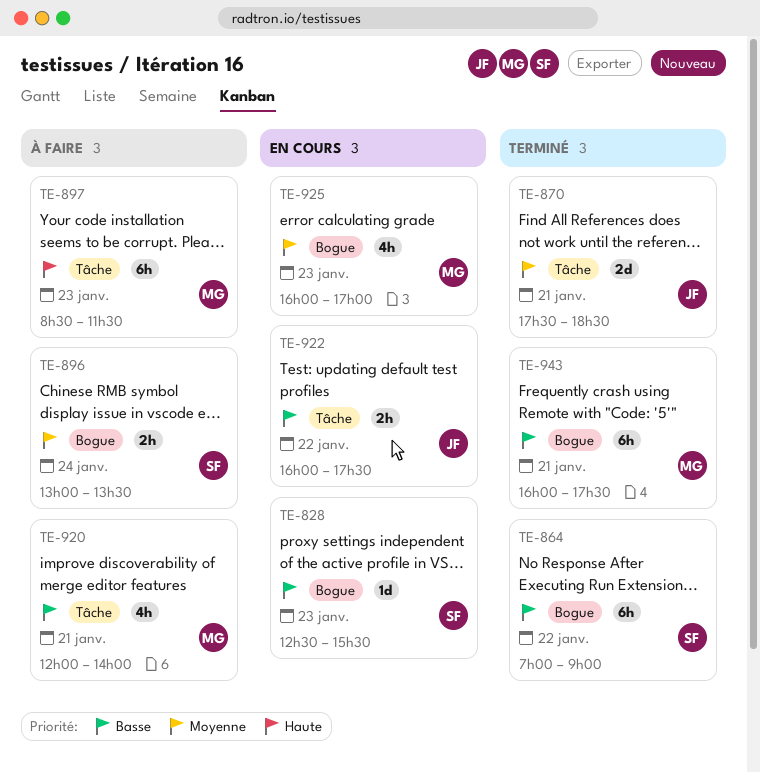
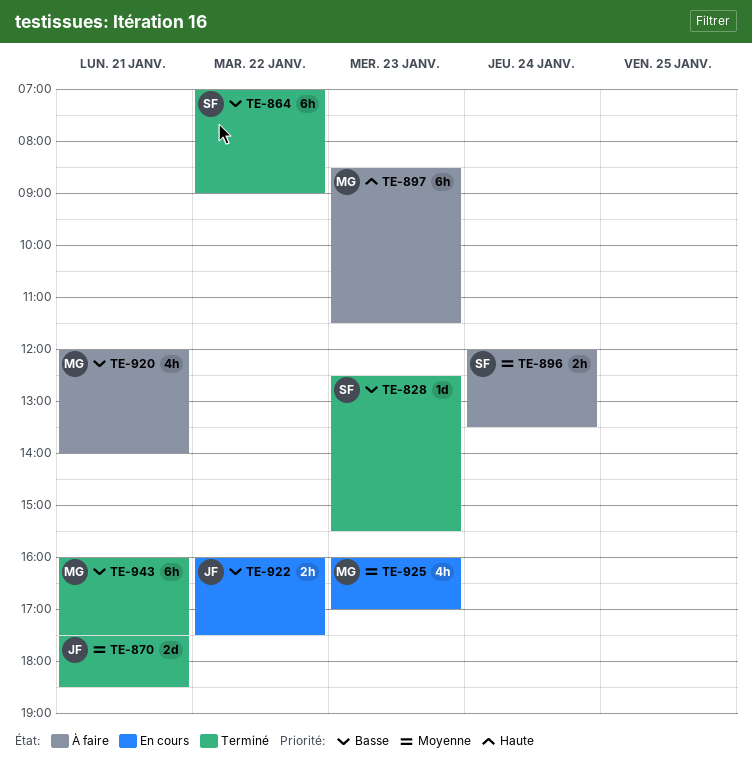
TE-828, status: En cours -> Terminé
TE-896, begins: 13:00 -> 12:00

